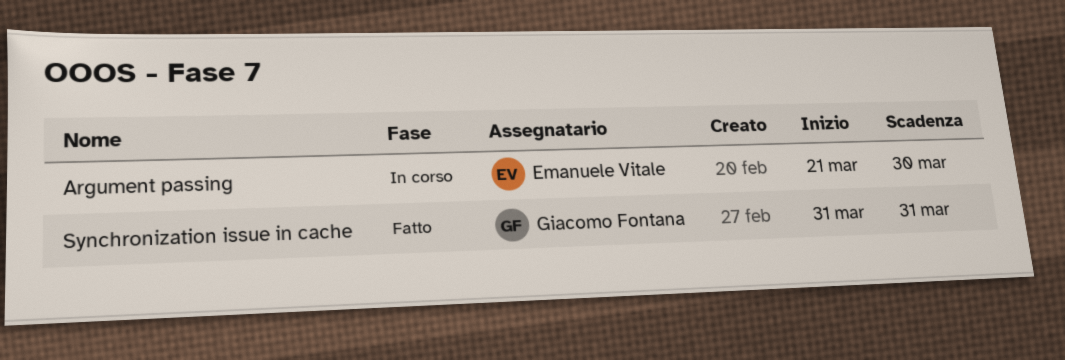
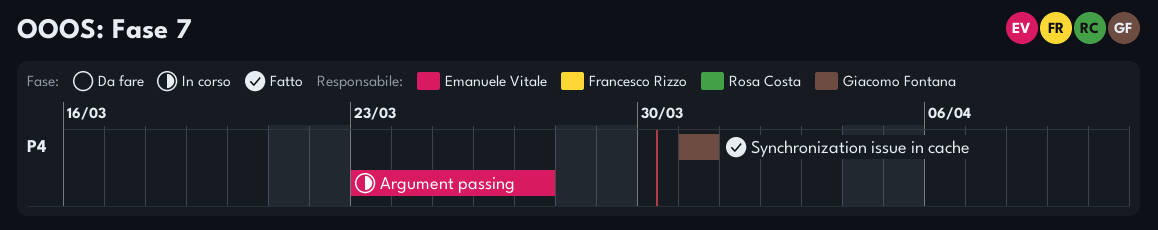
Argument passing, start: Mar 21 -> Mar 23
Argument passing, due: Mar 30 -> Mar 27

